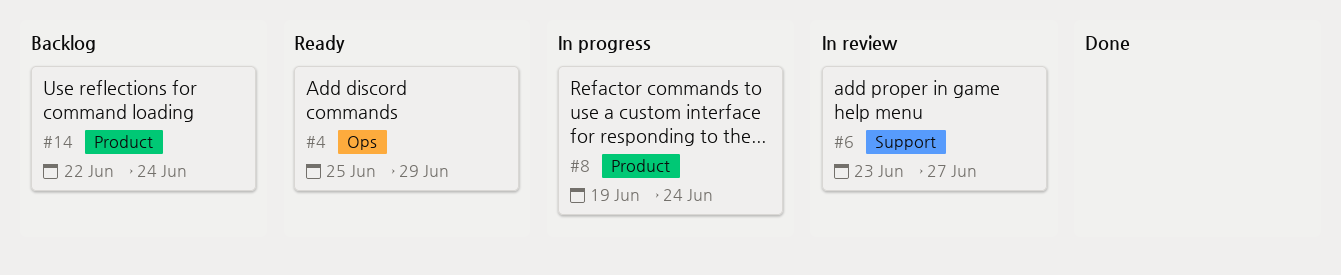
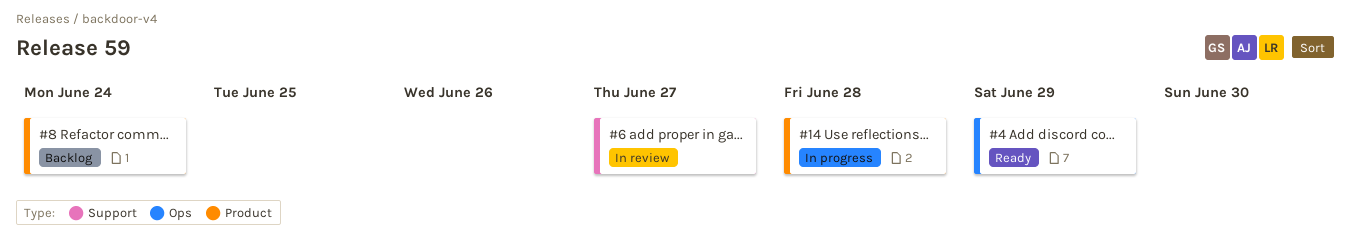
#8, status: In progress -> Backlog
#14, status: Backlog -> In progress
#14, due: Jun 24 -> Jun 28

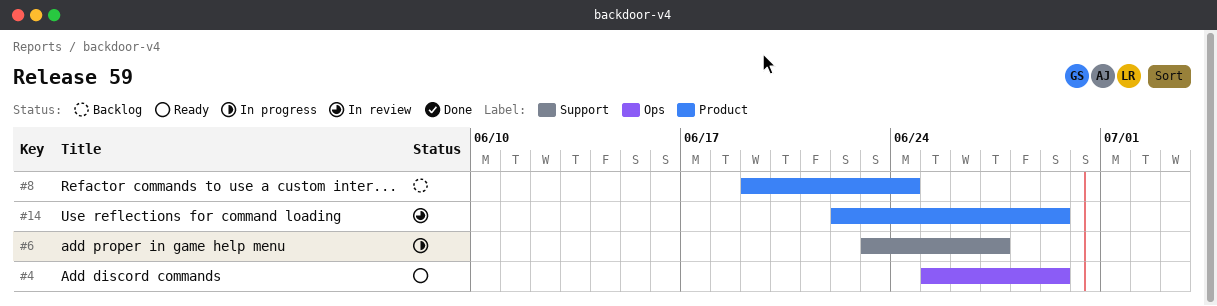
#6, status: In review -> In progress
#14, status: In progress -> In review
#14, due: Jun 28 -> Jun 29

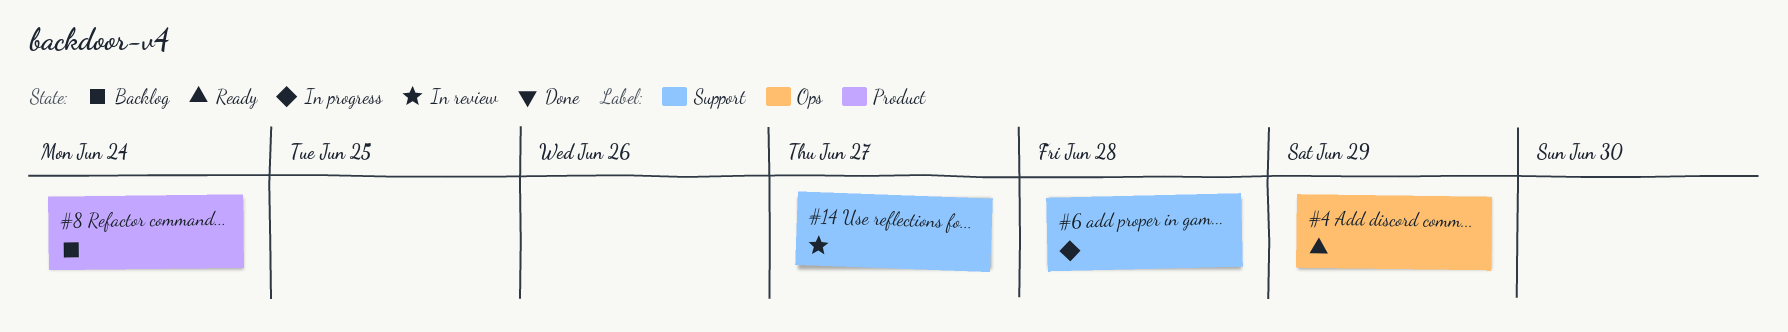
#6, due: Jun 27 -> Jun 28
#14, label: Product -> Support
#14, due: Jun 29 -> Jun 27

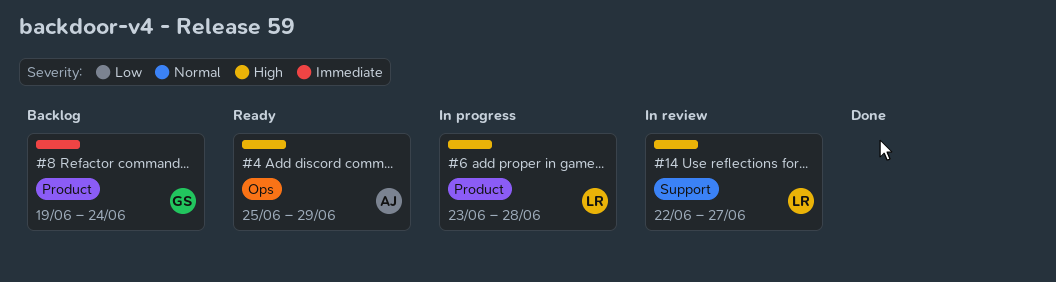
#6, label: Support -> Product

